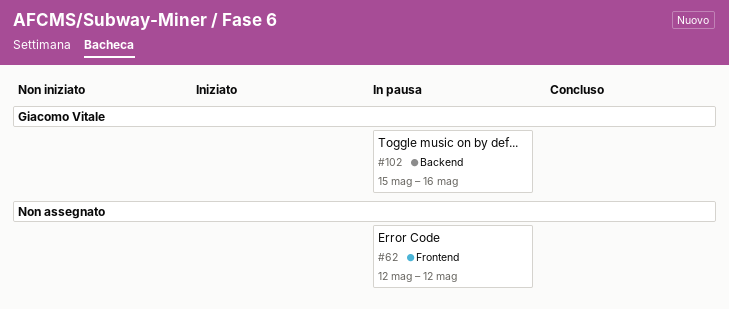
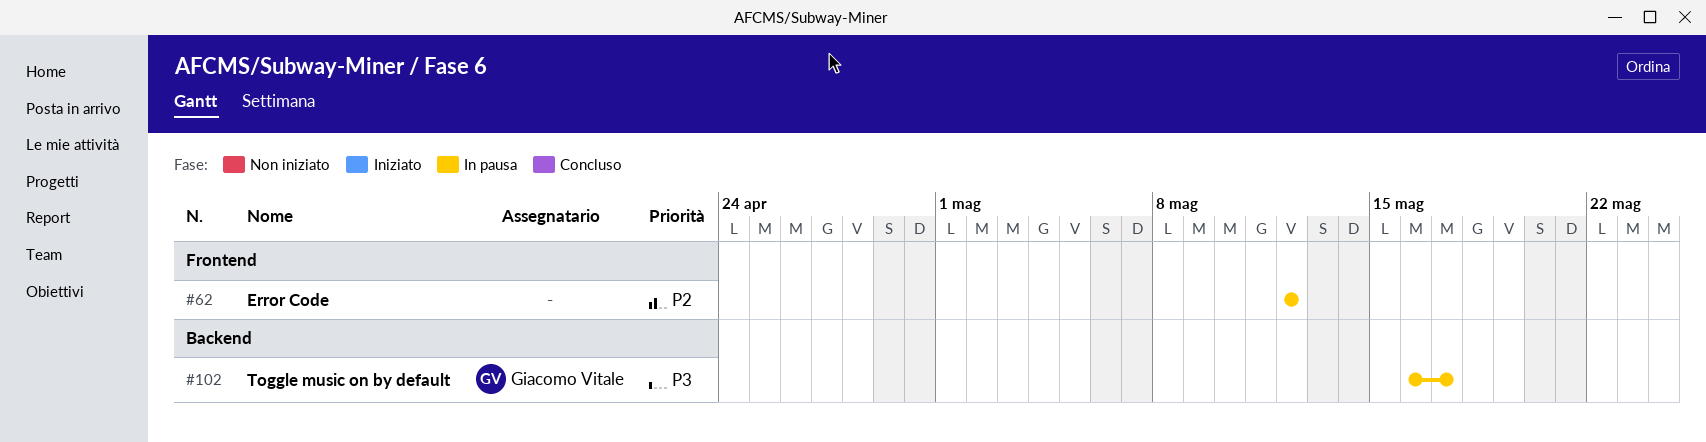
#102, start: May 15 -> May 16
#102, due: May 16 -> May 17

